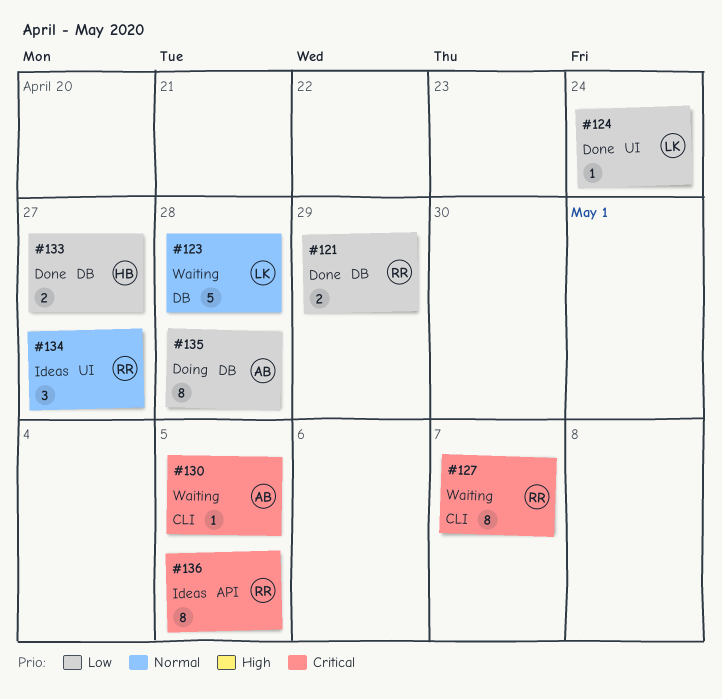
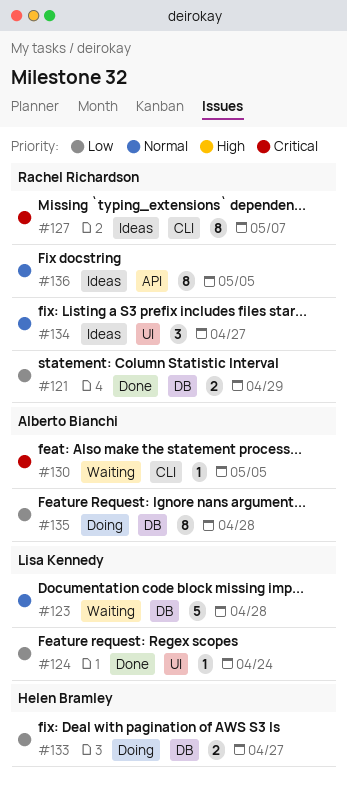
#127, status: Waiting -> Ideas
#133, status: Done -> Doing
#136, priority: Critical -> Normal

